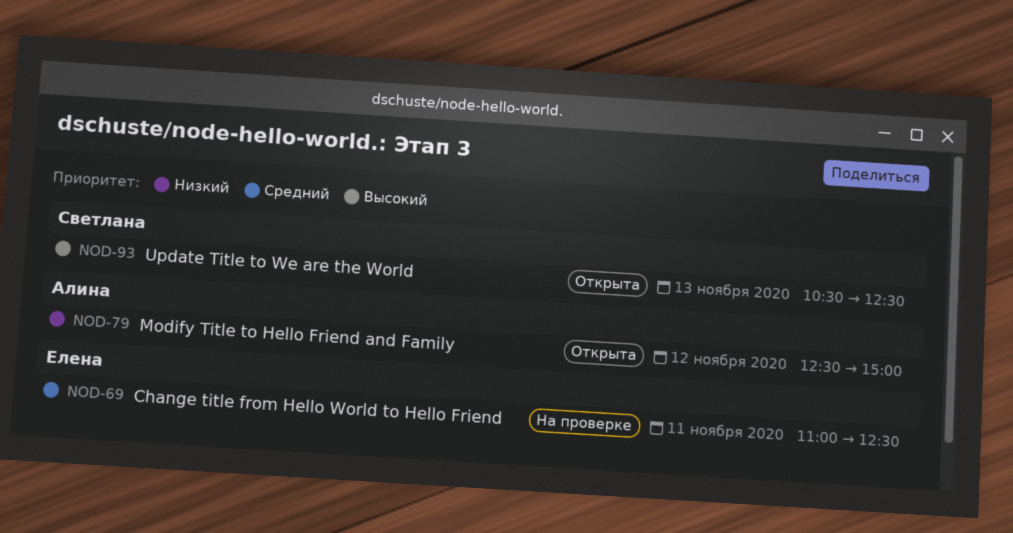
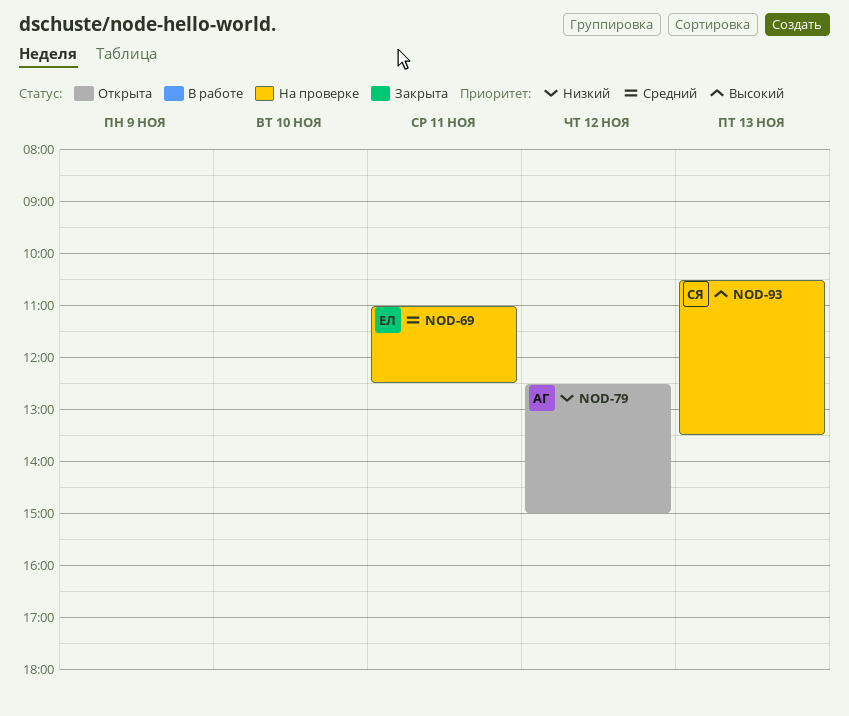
NOD-93, status: Открыта -> На проверке
NOD-93, ends: 12:30 -> 13:30

